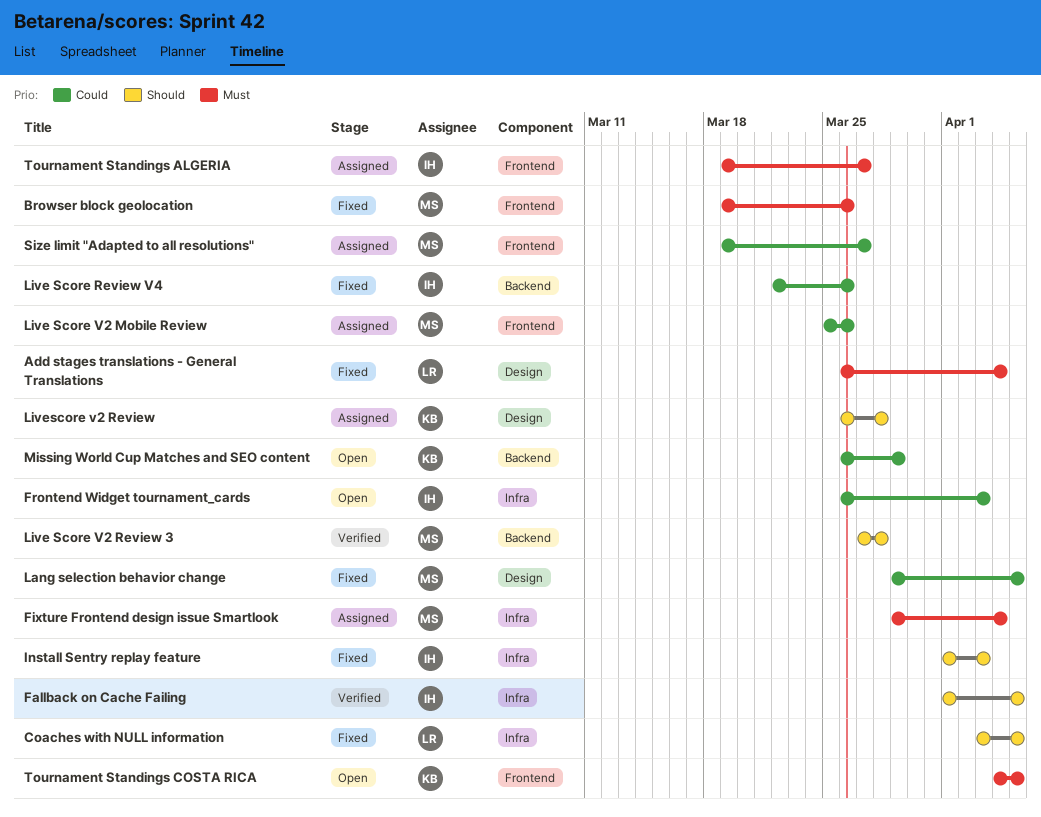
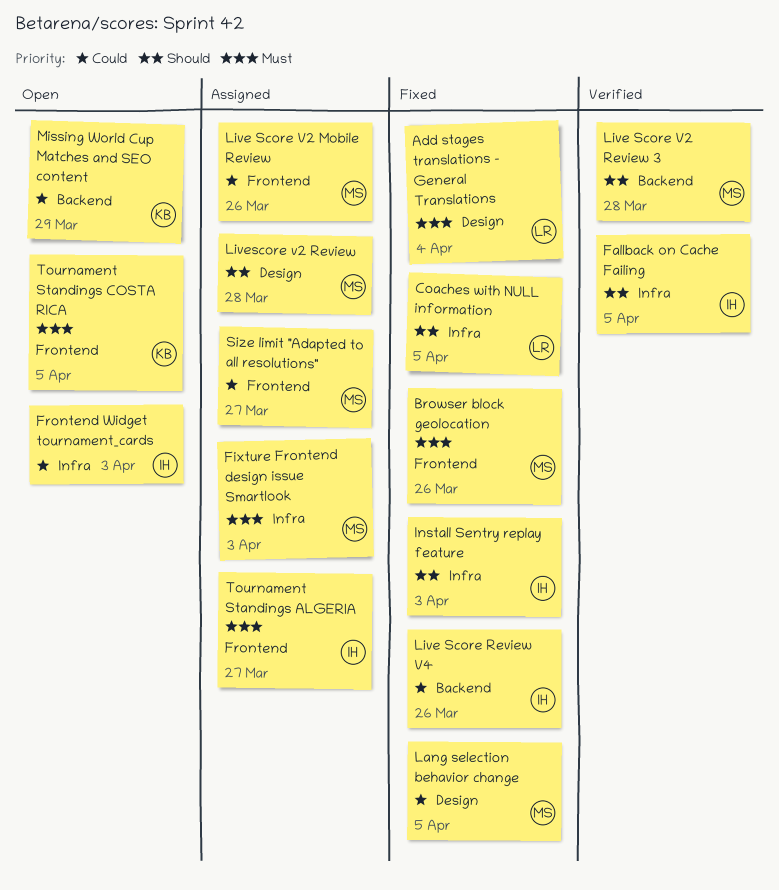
Fixture Frontend design issue Smartlook, due: Apr 4 -> Apr 3
Livescore v2 Review, owner: KB -> MS

